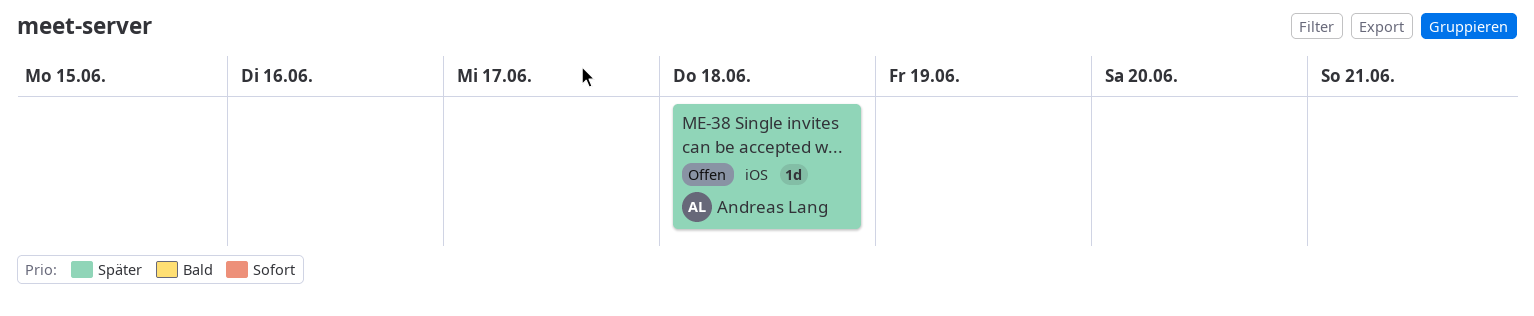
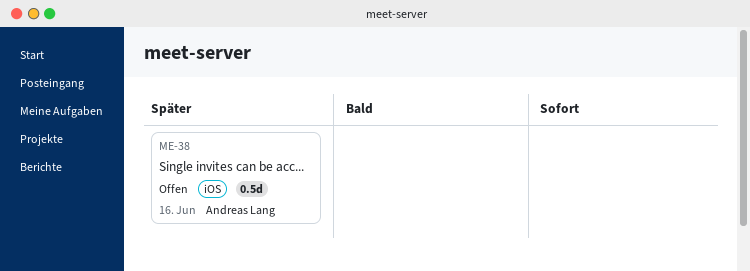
ME-38, estimate: 1d -> 0.5d
ME-38, due: Jun 18 -> Jun 16

